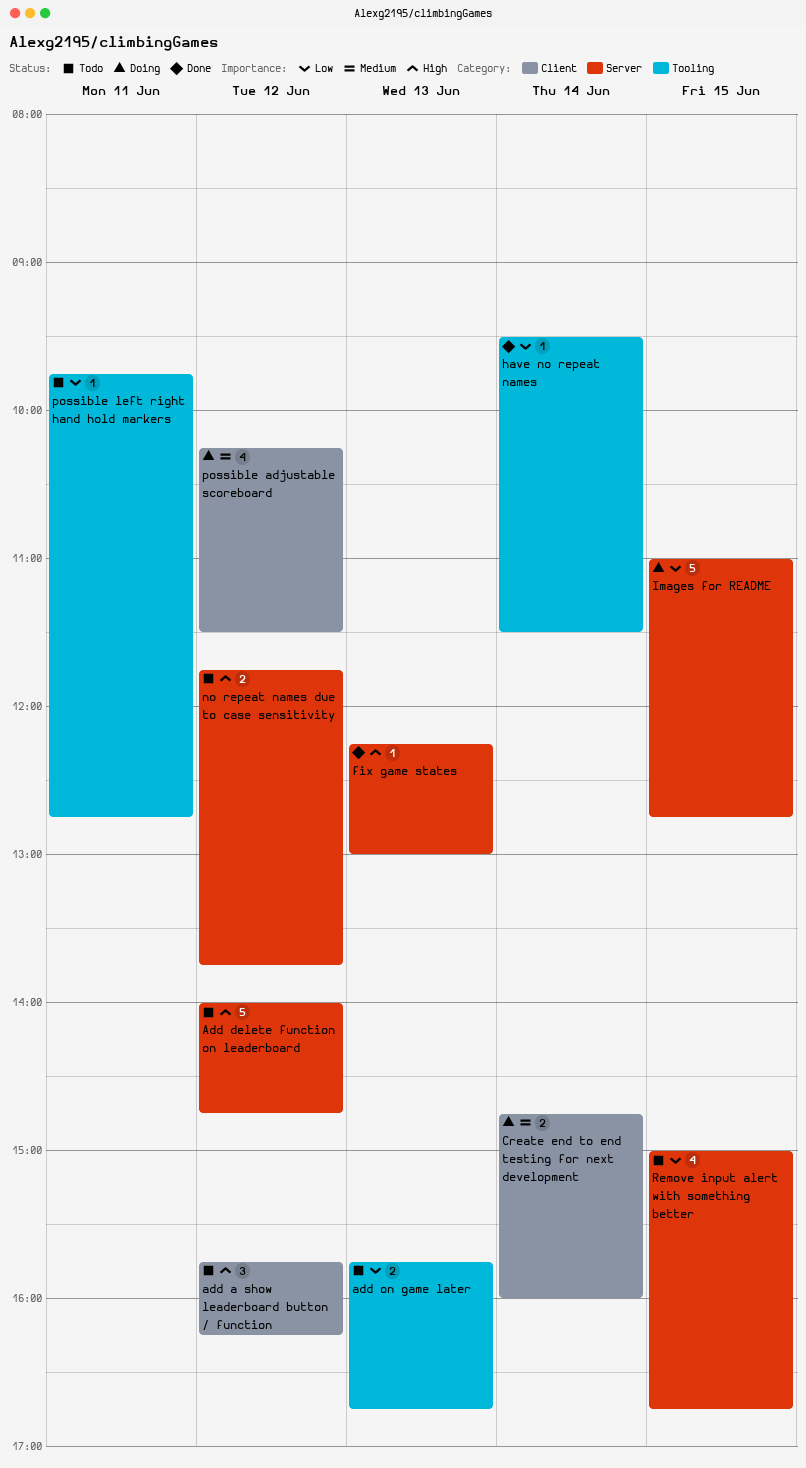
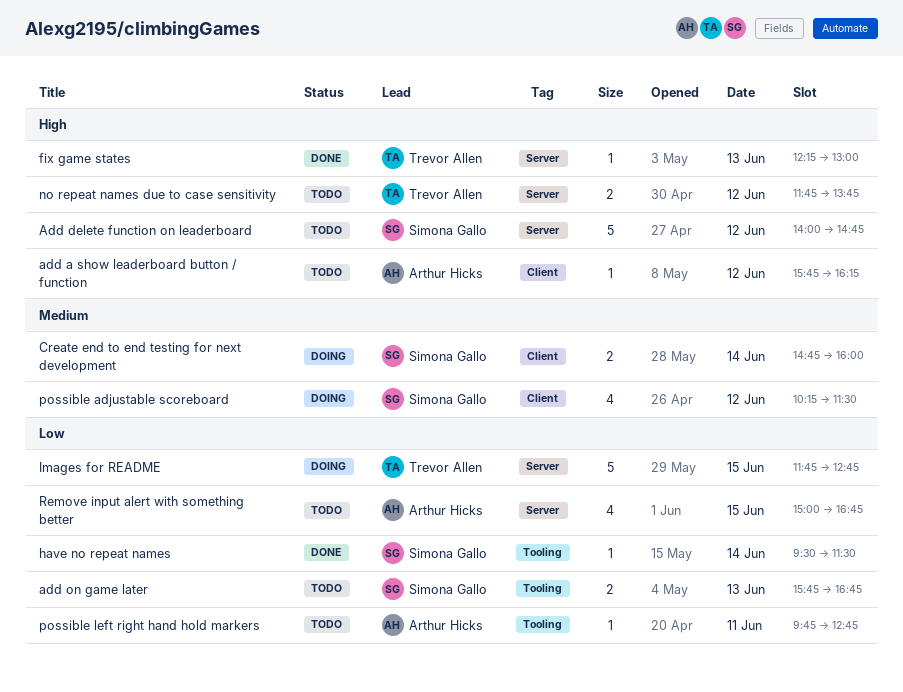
add a show leaderboard button / function, estimate: 3 -> 1
Images for README, begins: 11:00 -> 11:45

